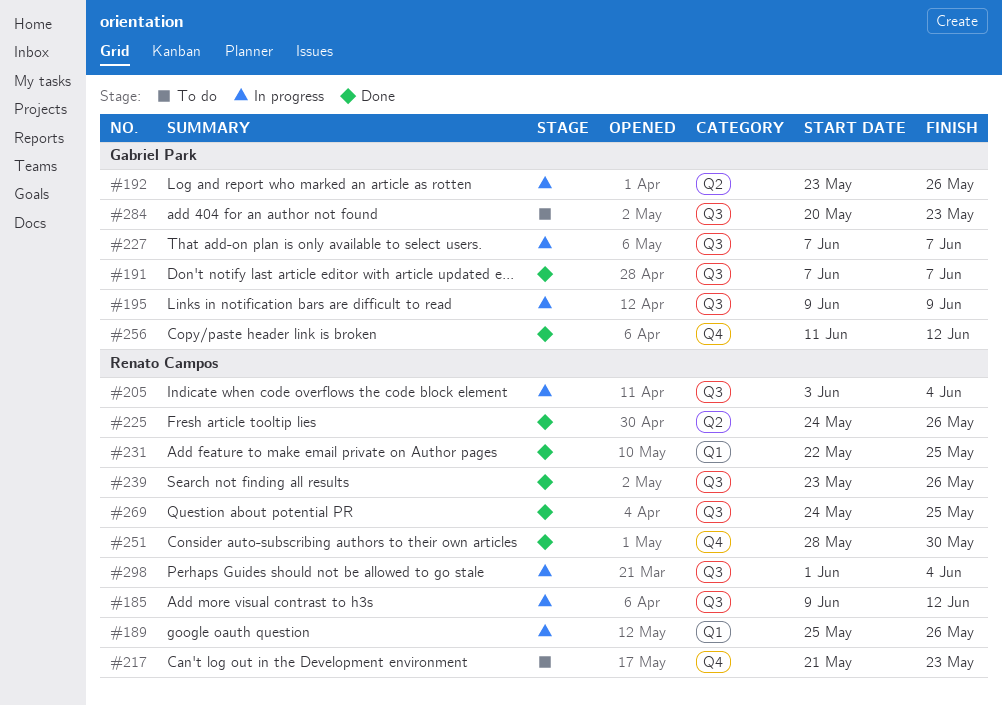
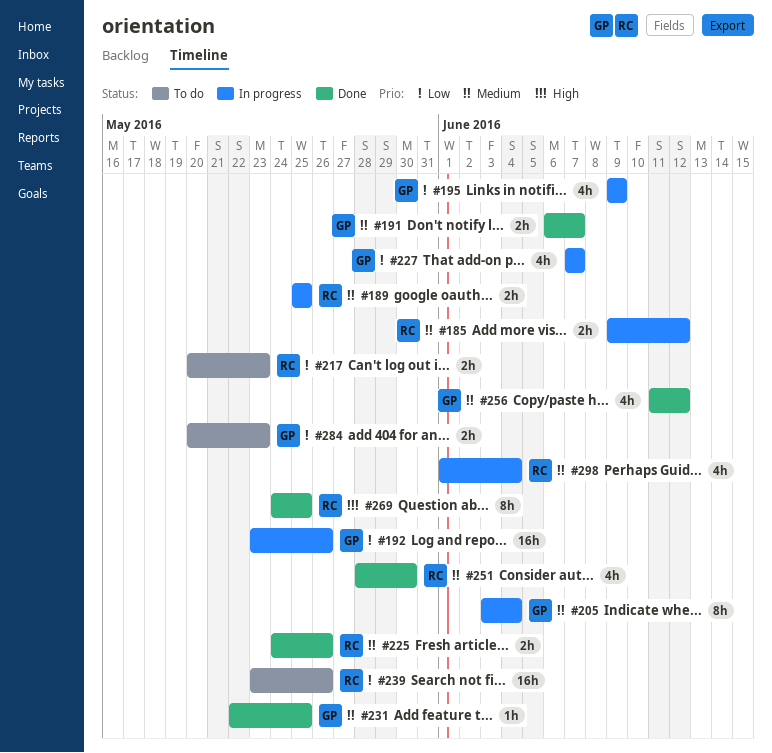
#189, due: May 26 -> May 25
#191, start: Jun 7 -> Jun 6
#205, owner: Renato Campos -> Gabriel Park
#217, start: May 21 -> May 20
#231, owner: Renato Campos -> Gabriel Park
#239, status: Done -> To do

